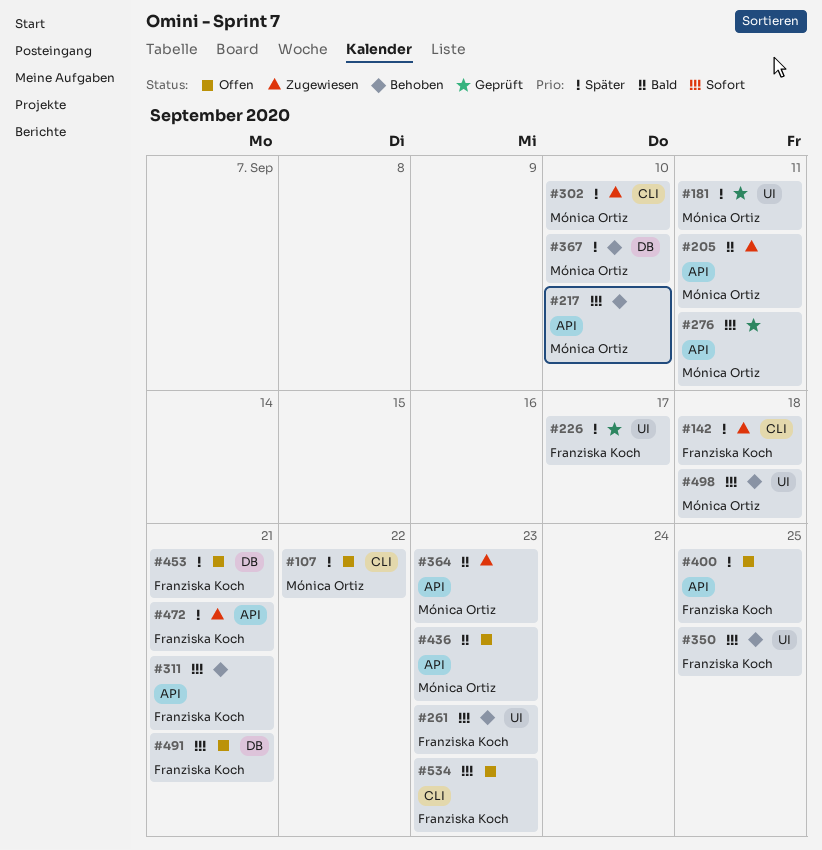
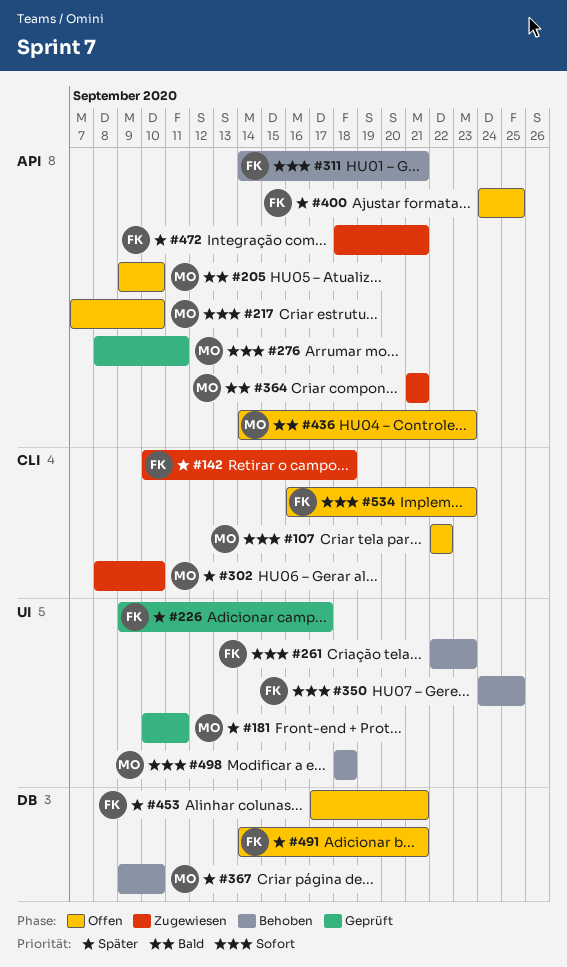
#107, priority: Später -> Sofort
#205, status: Zugewiesen -> Offen
#205, due: Sep 11 -> Sep 10
#217, status: Behoben -> Offen
#364, due: Sep 23 -> Sep 21
#491, priority: Sofort -> Später

